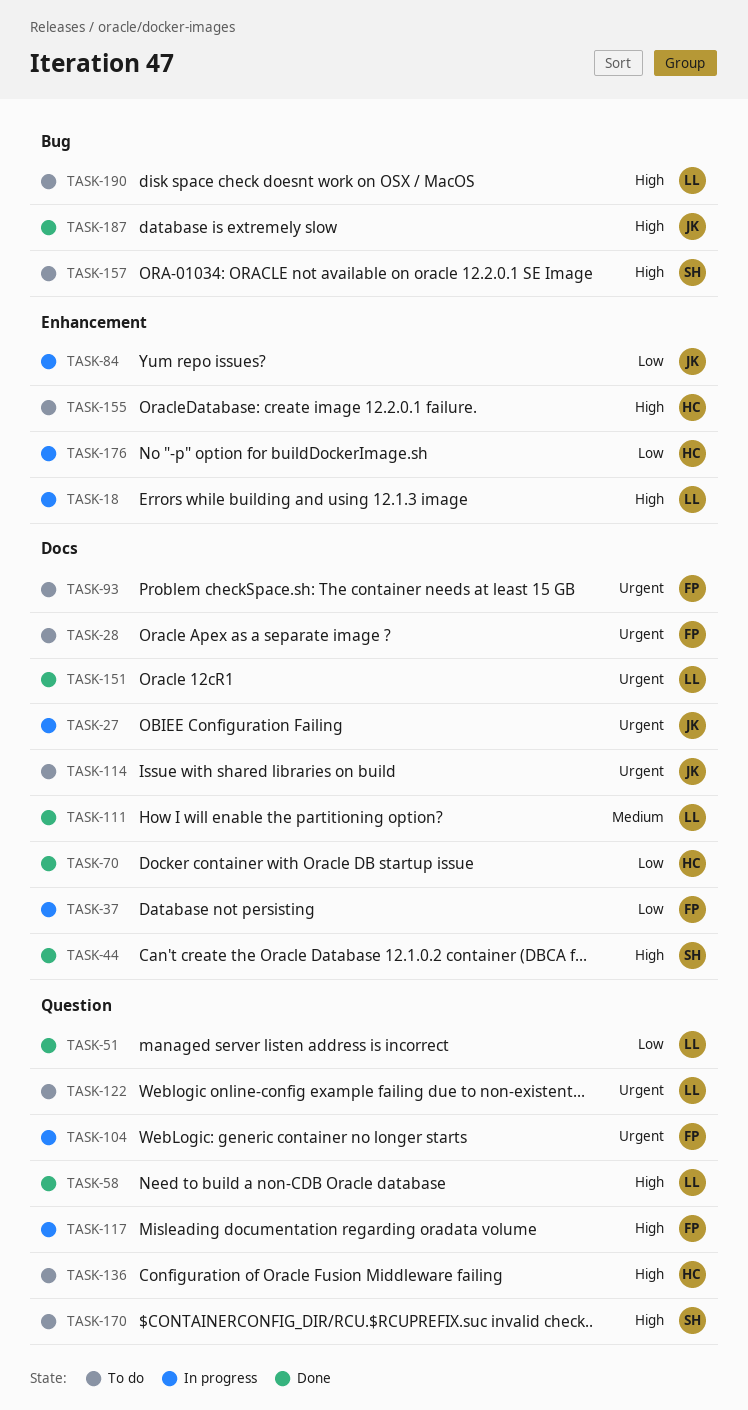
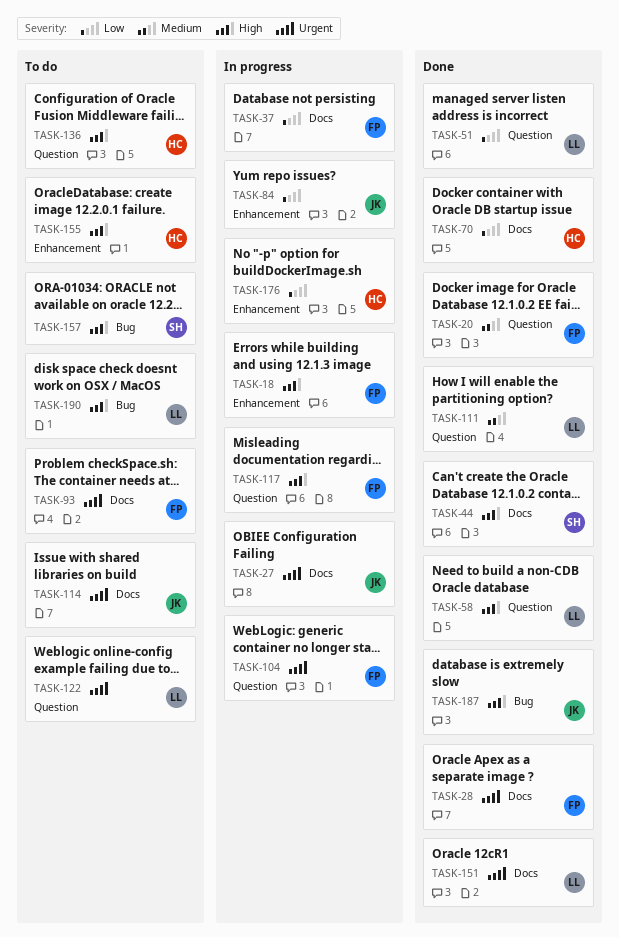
TASK-18, owner: LL -> FP
TASK-20: none -> present
TASK-28, status: To do -> Done
TASK-111, label: Docs -> Question
TASK-170: present -> none

